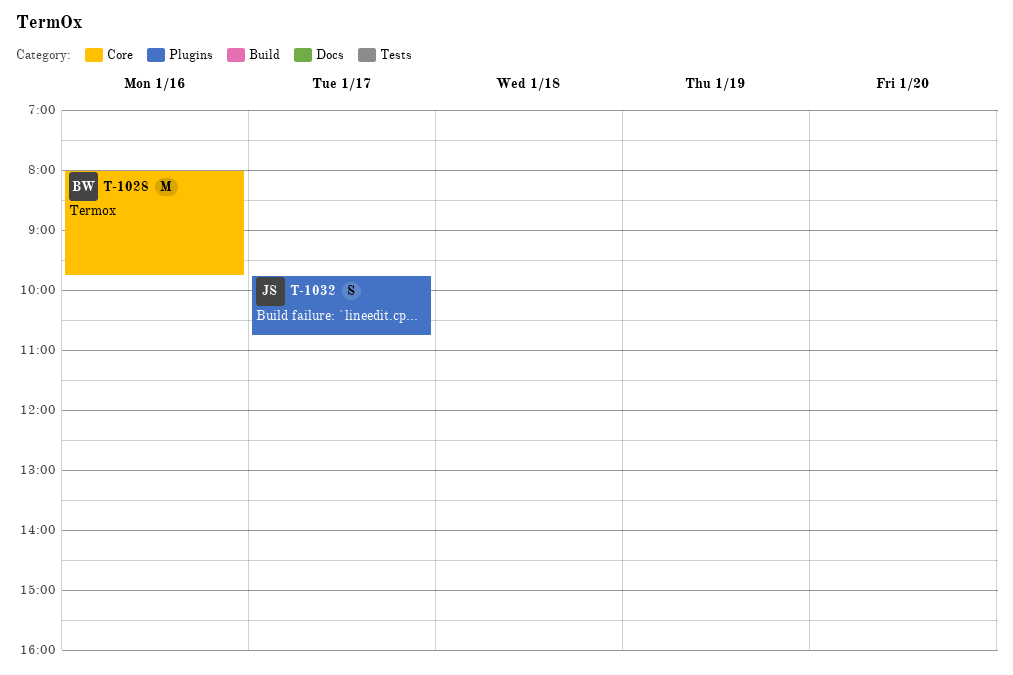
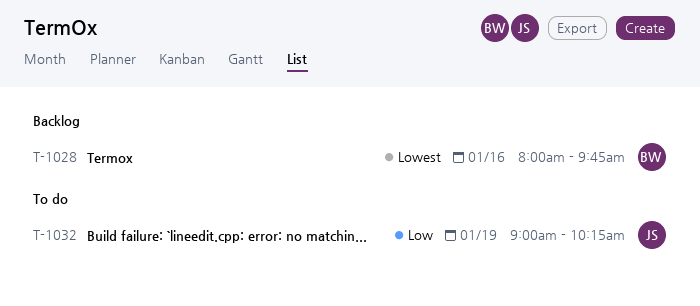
T-1032, day: Jan 17 -> Jan 19
T-1032, begins: 09:45 -> 09:00
T-1032, ends: 10:45 -> 10:15

